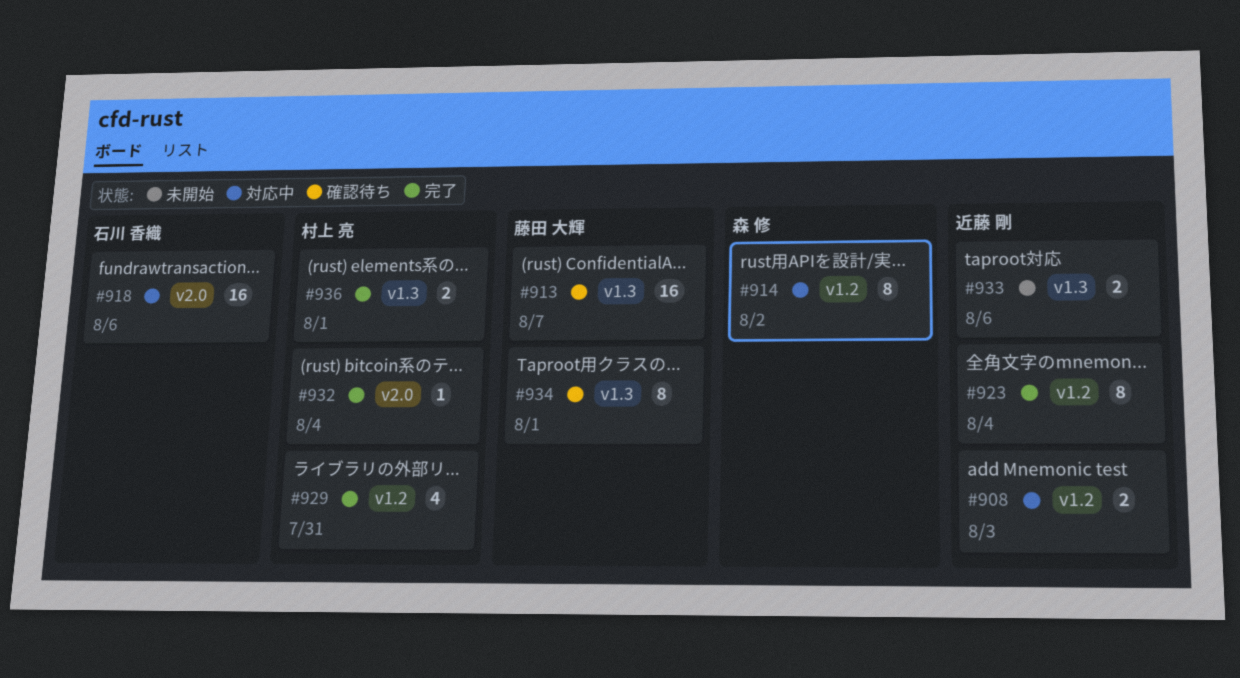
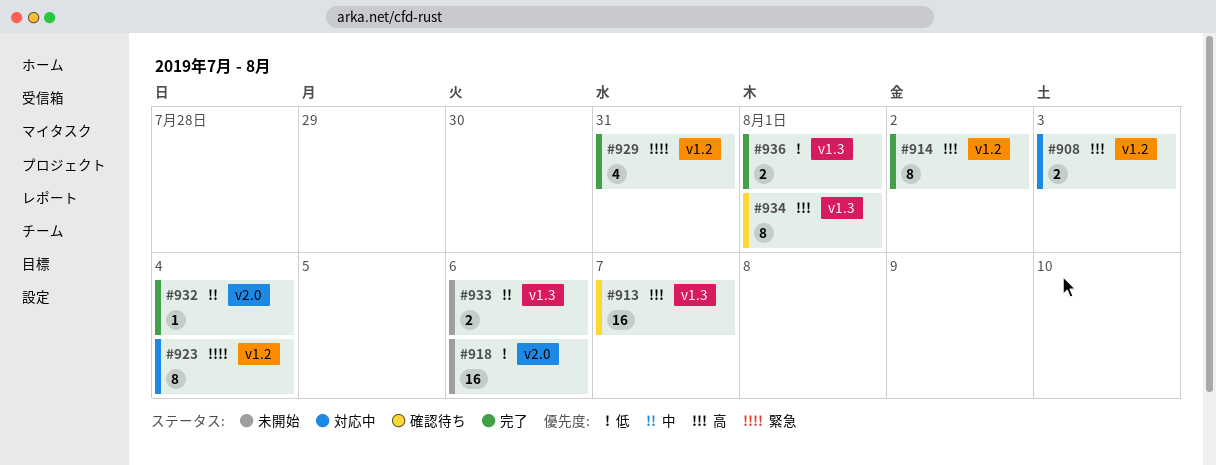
#914, status: 対応中 -> 完了
#918, status: 対応中 -> 未開始
#923, status: 完了 -> 対応中

